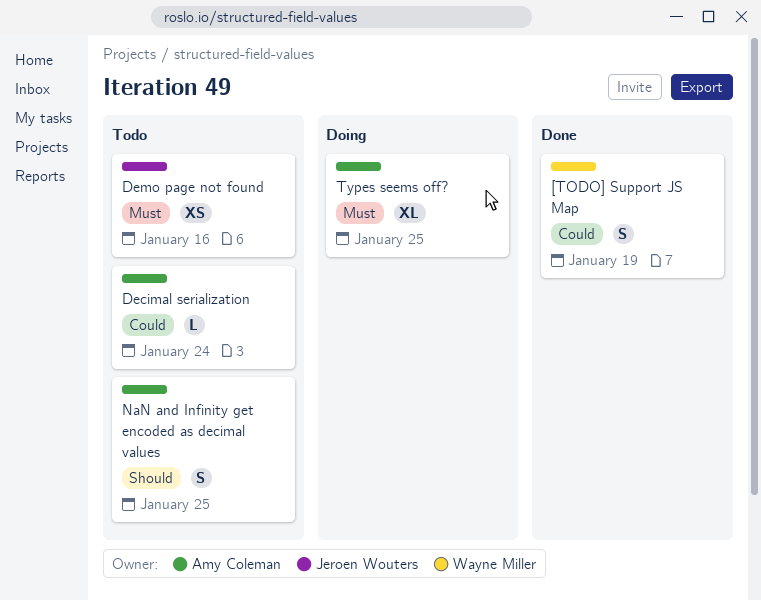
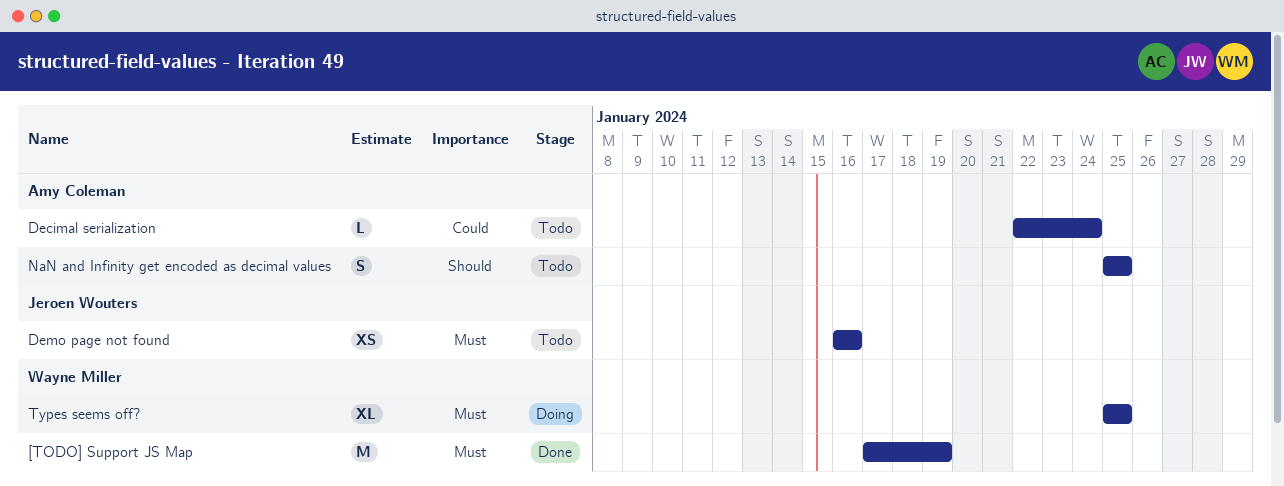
[TODO] Support JS Map, priority: Could -> Must
[TODO] Support JS Map, estimate: S -> M
Types seems off?, owner: Amy Coleman -> Wayne Miller

